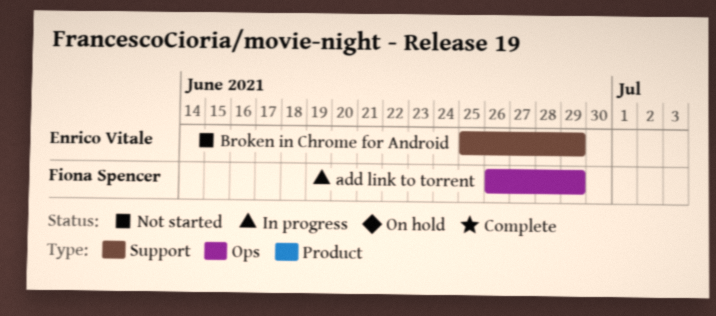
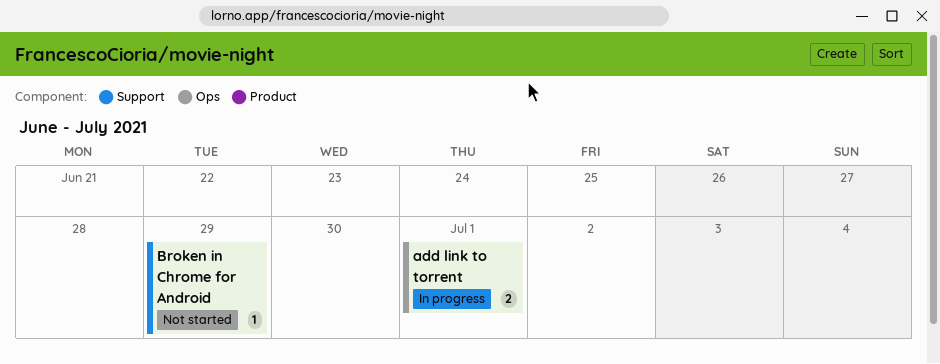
add link to torrent, due: Jun 29 -> Jul 1

